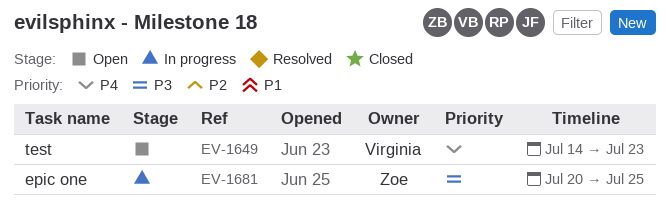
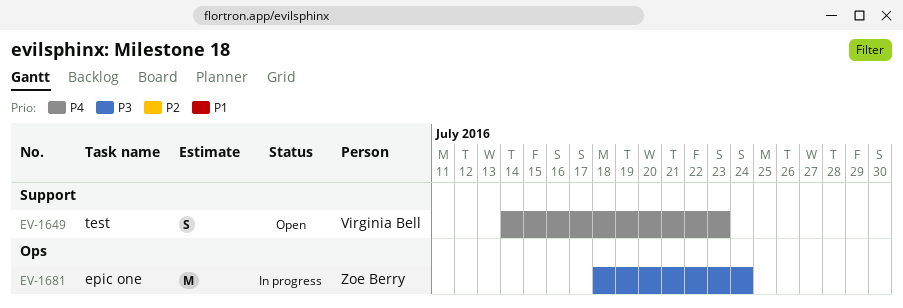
EV-1681, start: Jul 20 -> Jul 18
EV-1681, due: Jul 25 -> Jul 24

